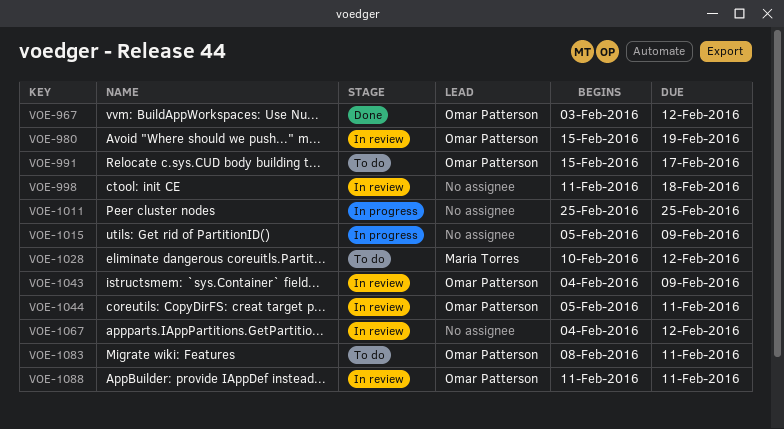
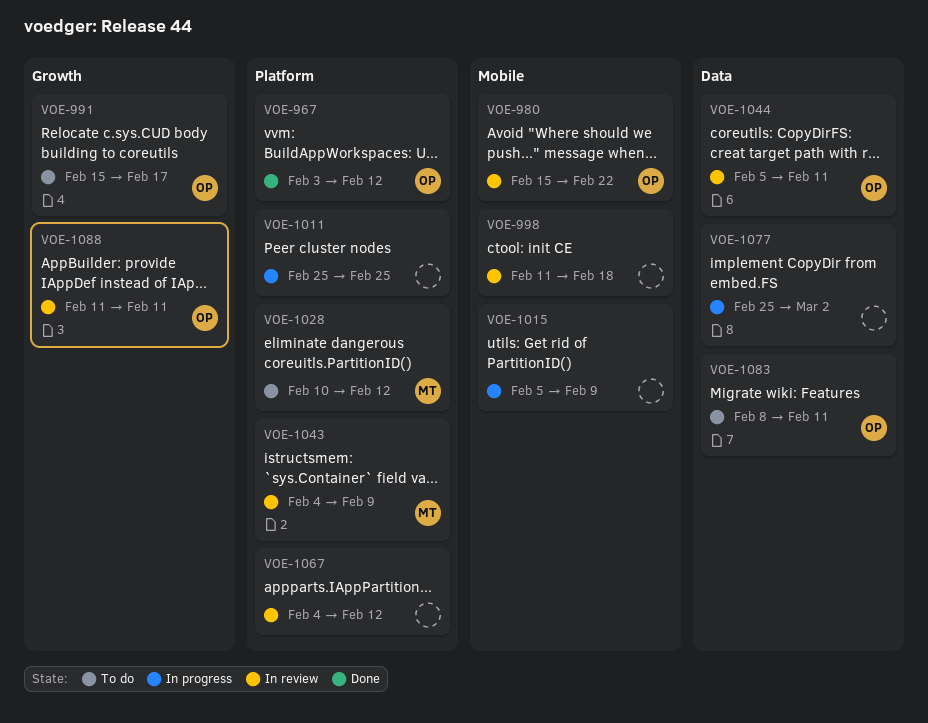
VOE-980, due: Feb 19 -> Feb 22
VOE-1043, owner: Omar Patterson -> Maria Torres
VOE-1077: none -> present

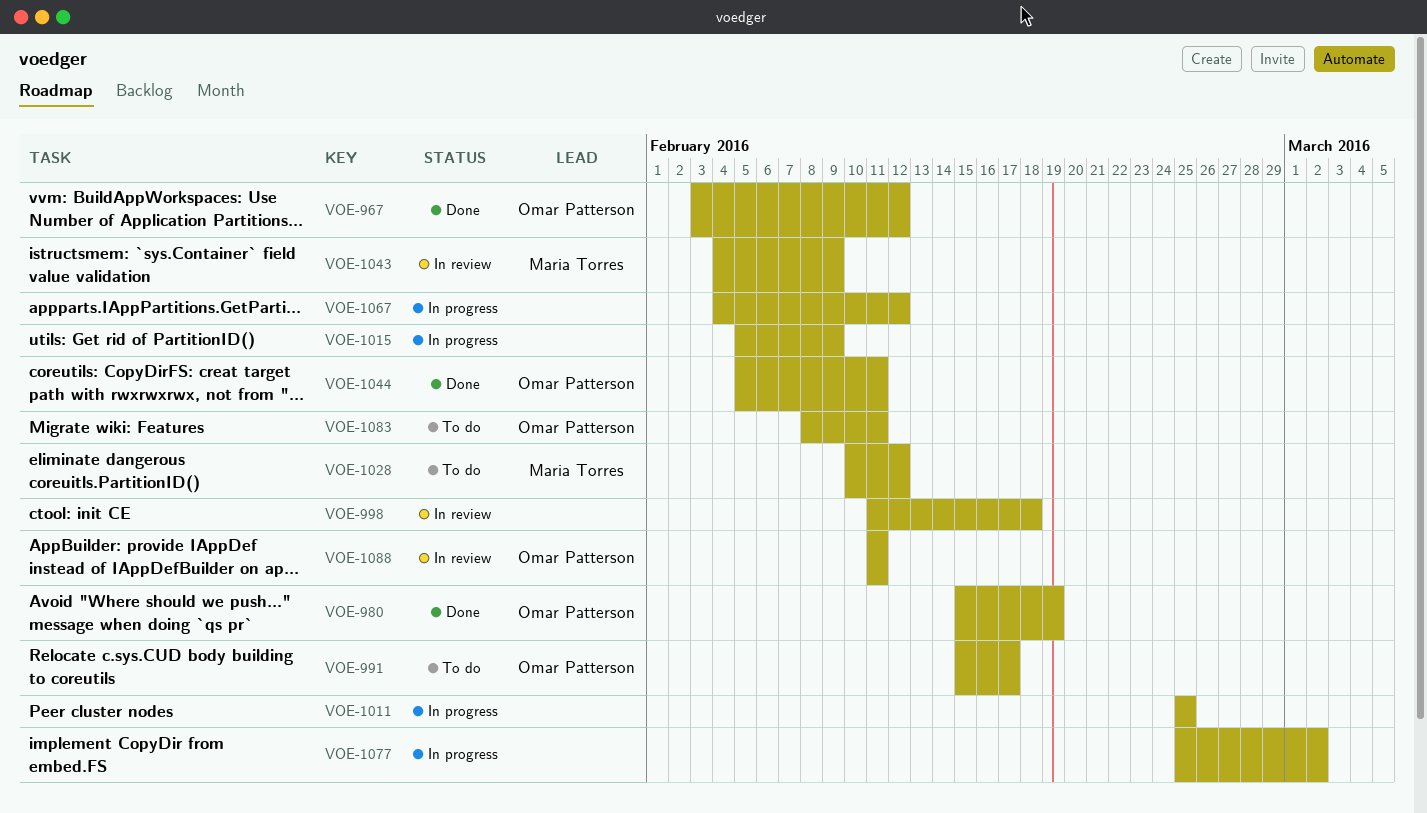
VOE-980, status: In review -> Done
VOE-980, due: Feb 22 -> Feb 19
VOE-1044, status: In review -> Done
VOE-1067, status: In review -> In progress

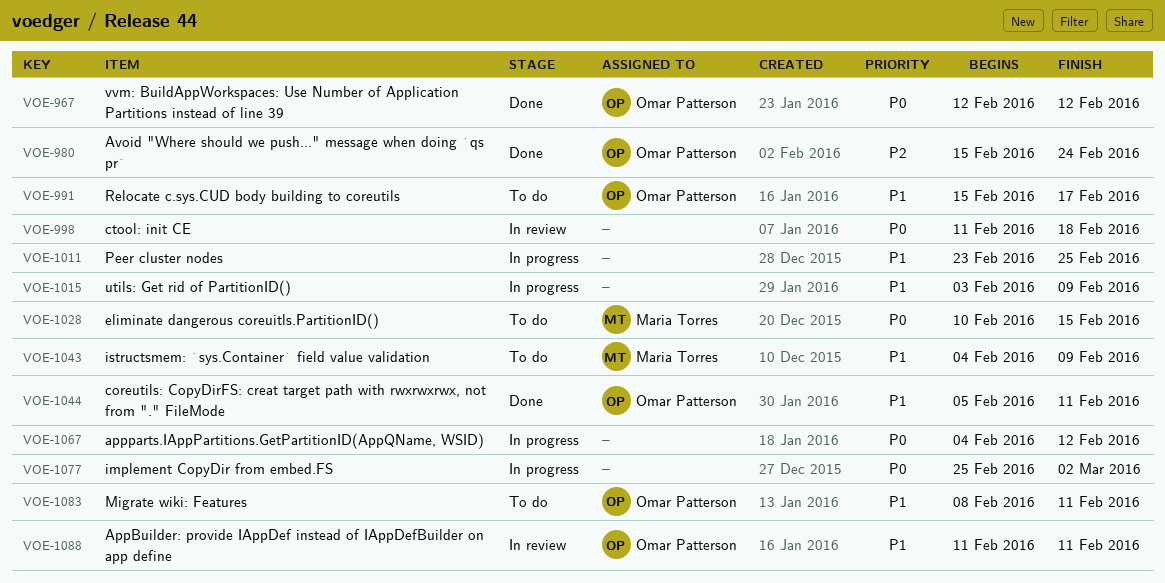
VOE-967, start: Feb 3 -> Feb 12
VOE-980, due: Feb 19 -> Feb 24
VOE-1011, start: Feb 25 -> Feb 23
VOE-1015, start: Feb 5 -> Feb 3
VOE-1028, due: Feb 12 -> Feb 15
VOE-1043, status: In review -> To do

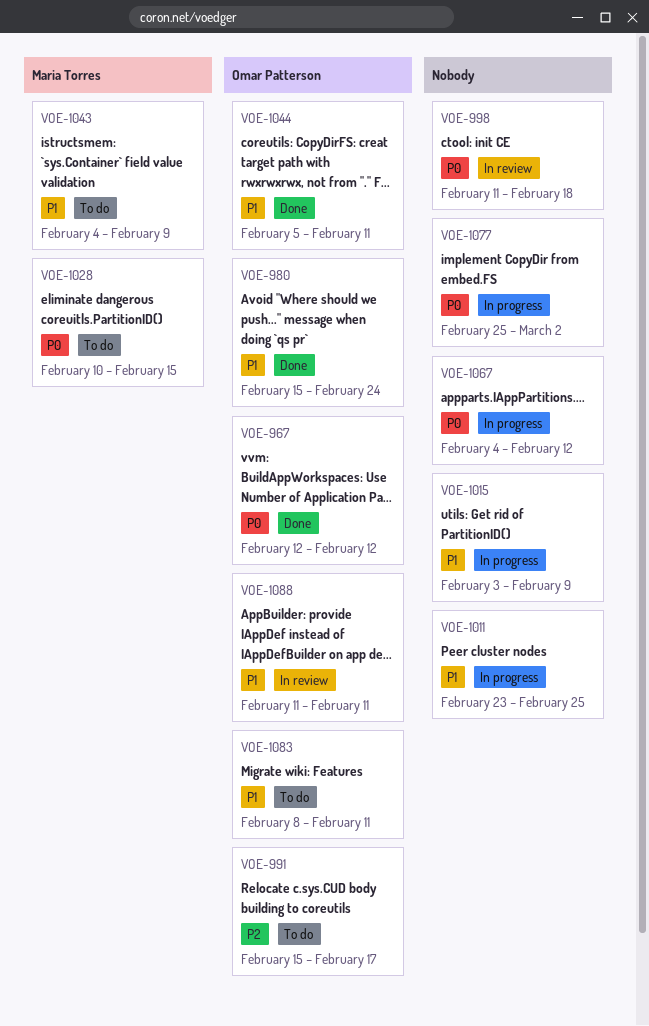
VOE-980, priority: P2 -> P1
VOE-991, priority: P1 -> P2

